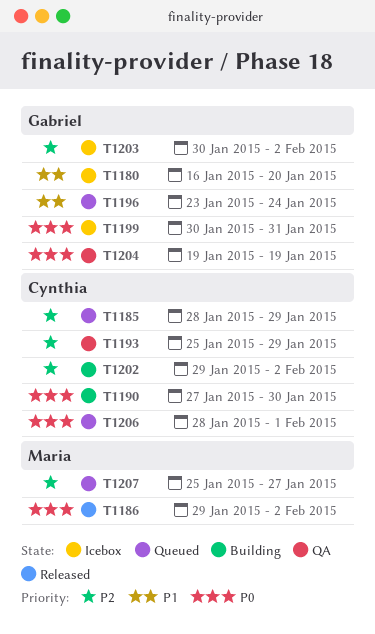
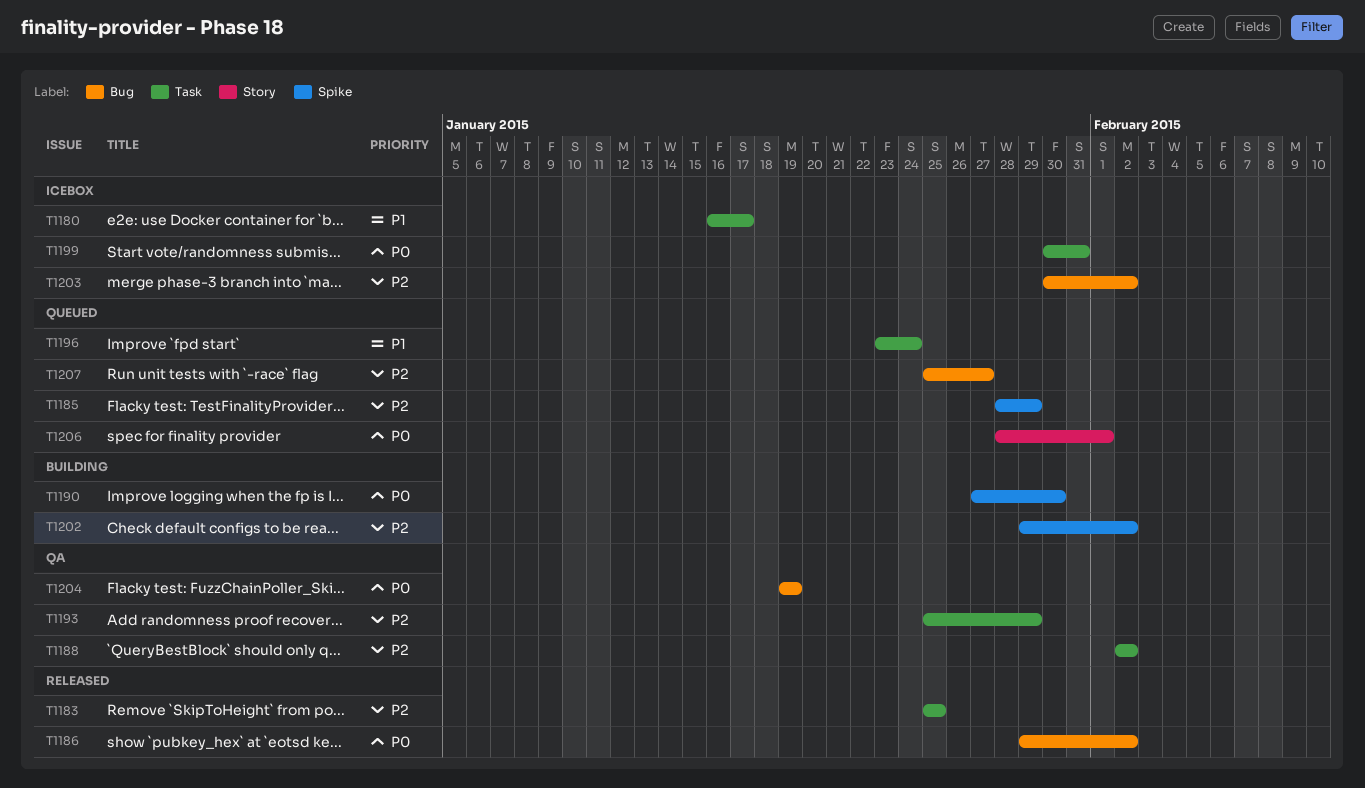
T1180, due: Jan 20 -> Jan 17
T1183: none -> present
T1188: none -> present

